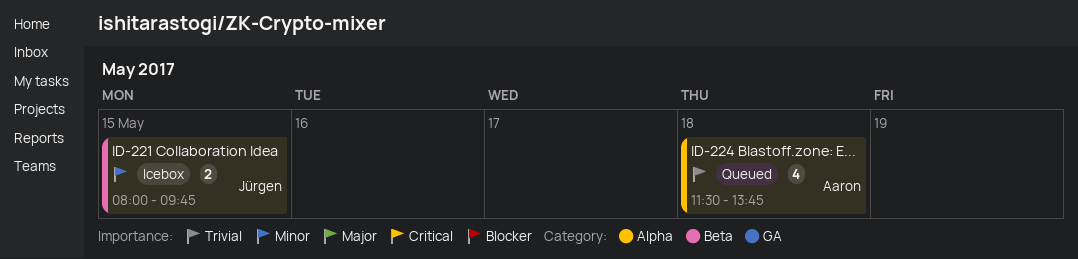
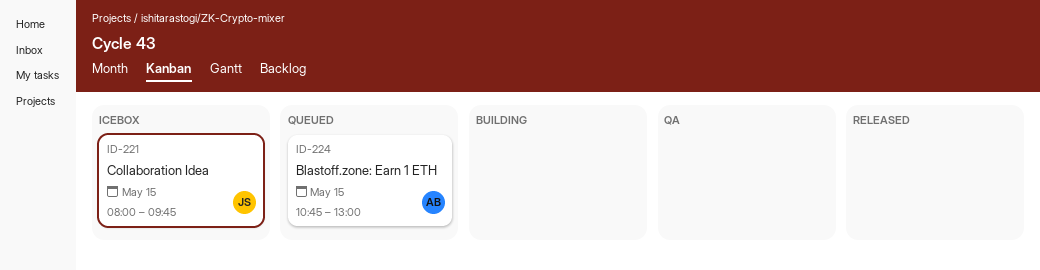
ID-224, day: May 18 -> May 15
ID-224, begins: 11:30 -> 10:45
ID-224, ends: 13:45 -> 13:00

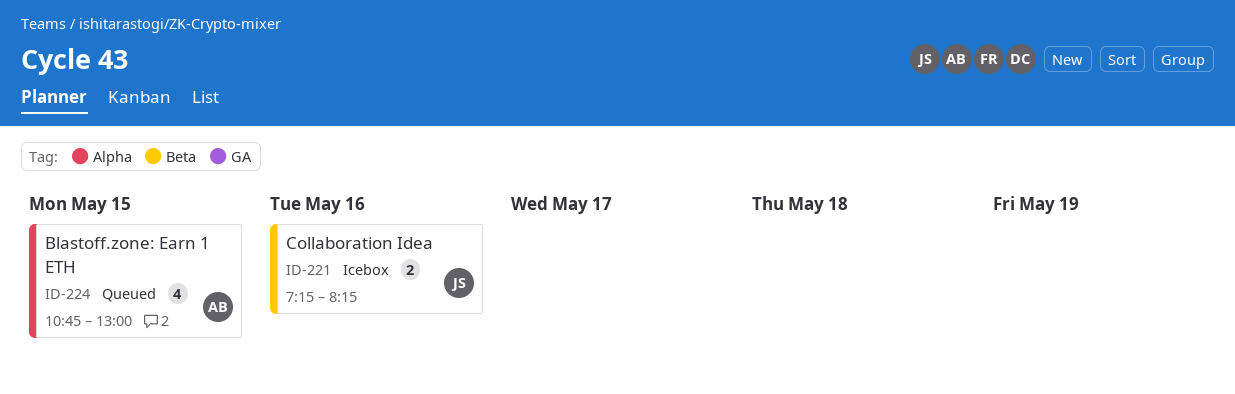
ID-221, day: May 15 -> May 16
ID-221, begins: 08:00 -> 07:15
ID-221, ends: 09:45 -> 08:15

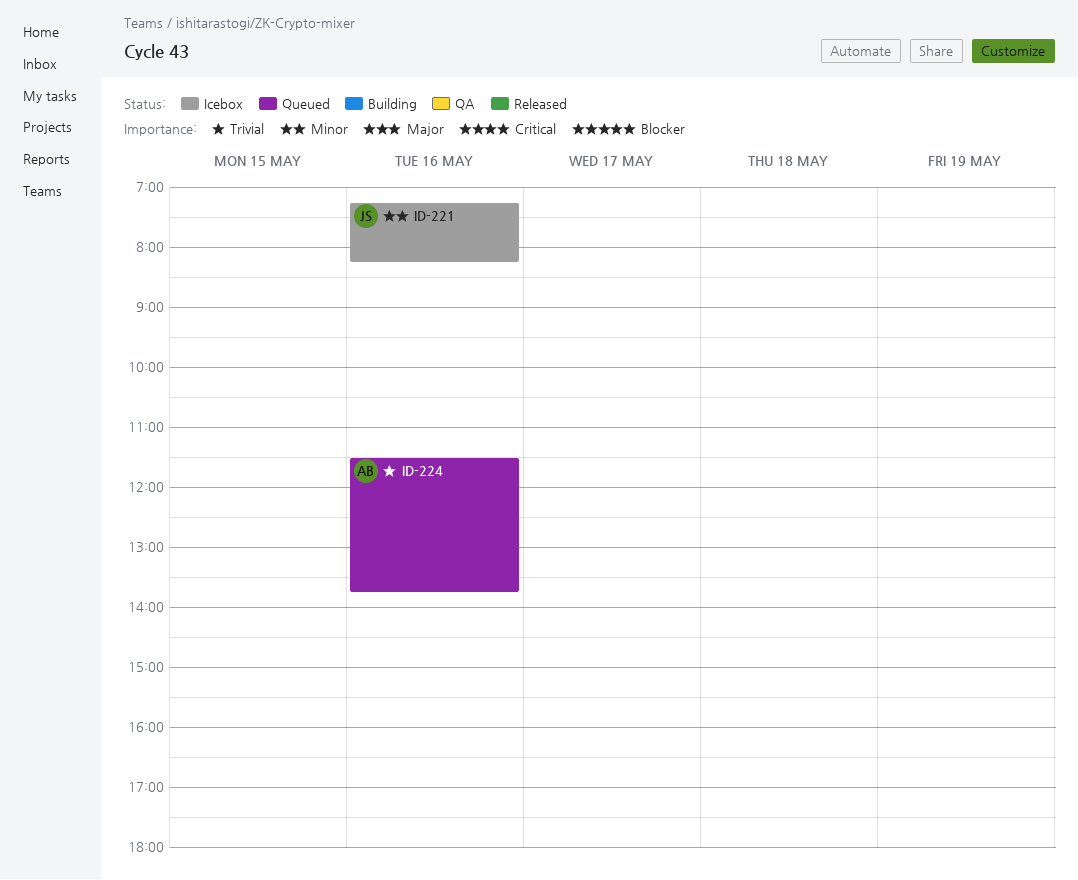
ID-224, day: May 15 -> May 16
ID-224, begins: 10:45 -> 11:30
ID-224, ends: 13:00 -> 13:45

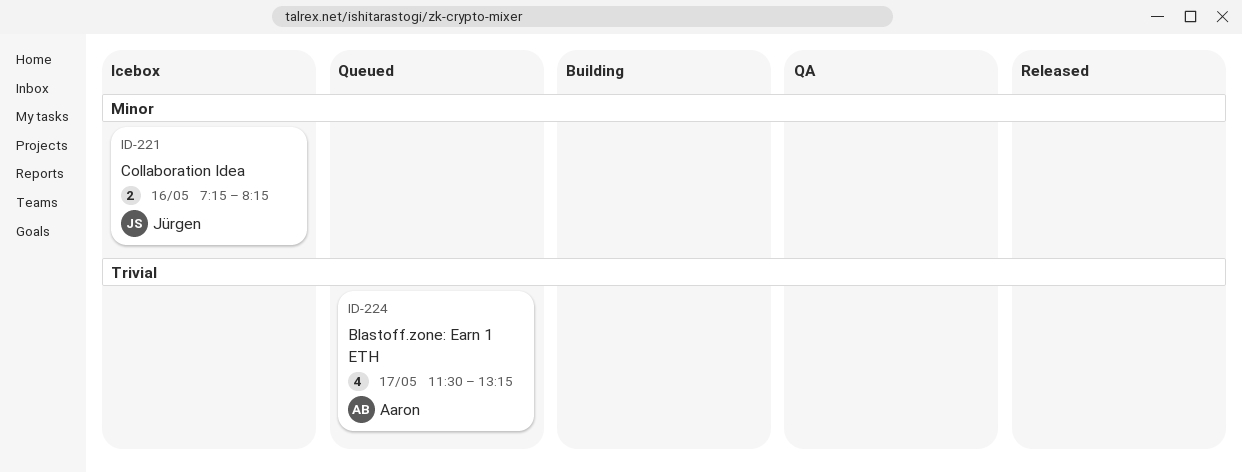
ID-224, day: May 16 -> May 17
ID-224, ends: 13:45 -> 13:15

